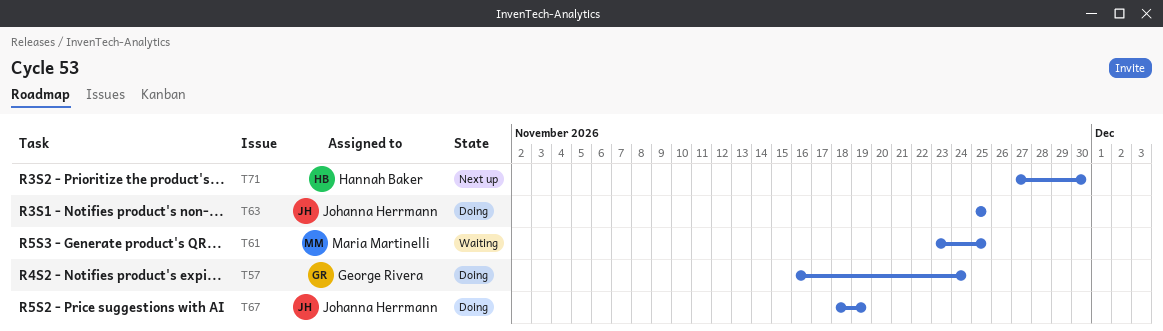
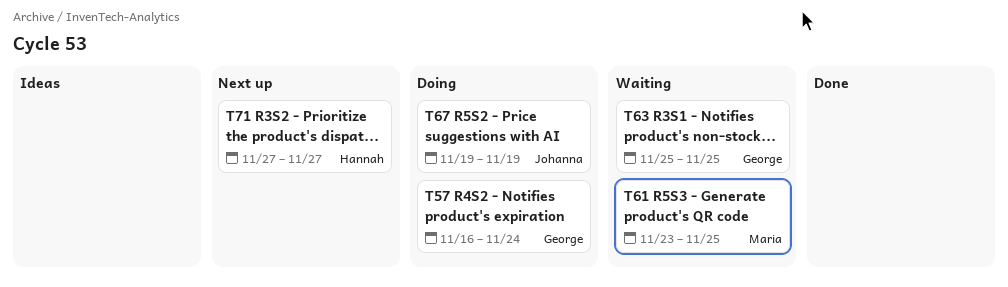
T63, status: Doing -> Waiting
T63, owner: Johanna Herrmann -> George Rivera
T67, start: Nov 18 -> Nov 19
T71, due: Nov 30 -> Nov 27

